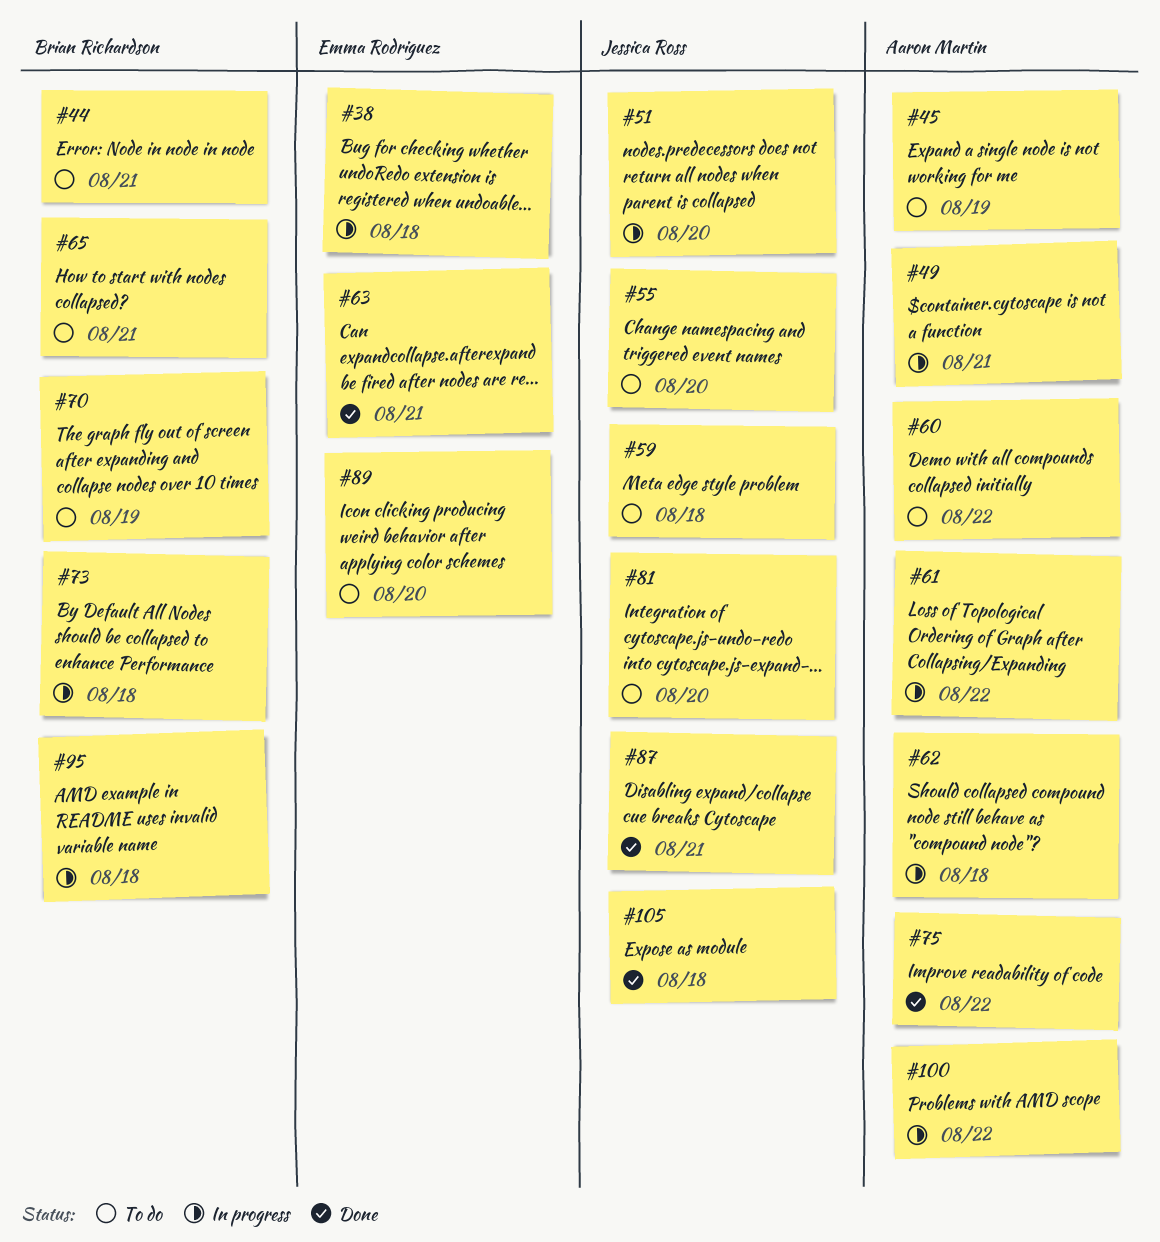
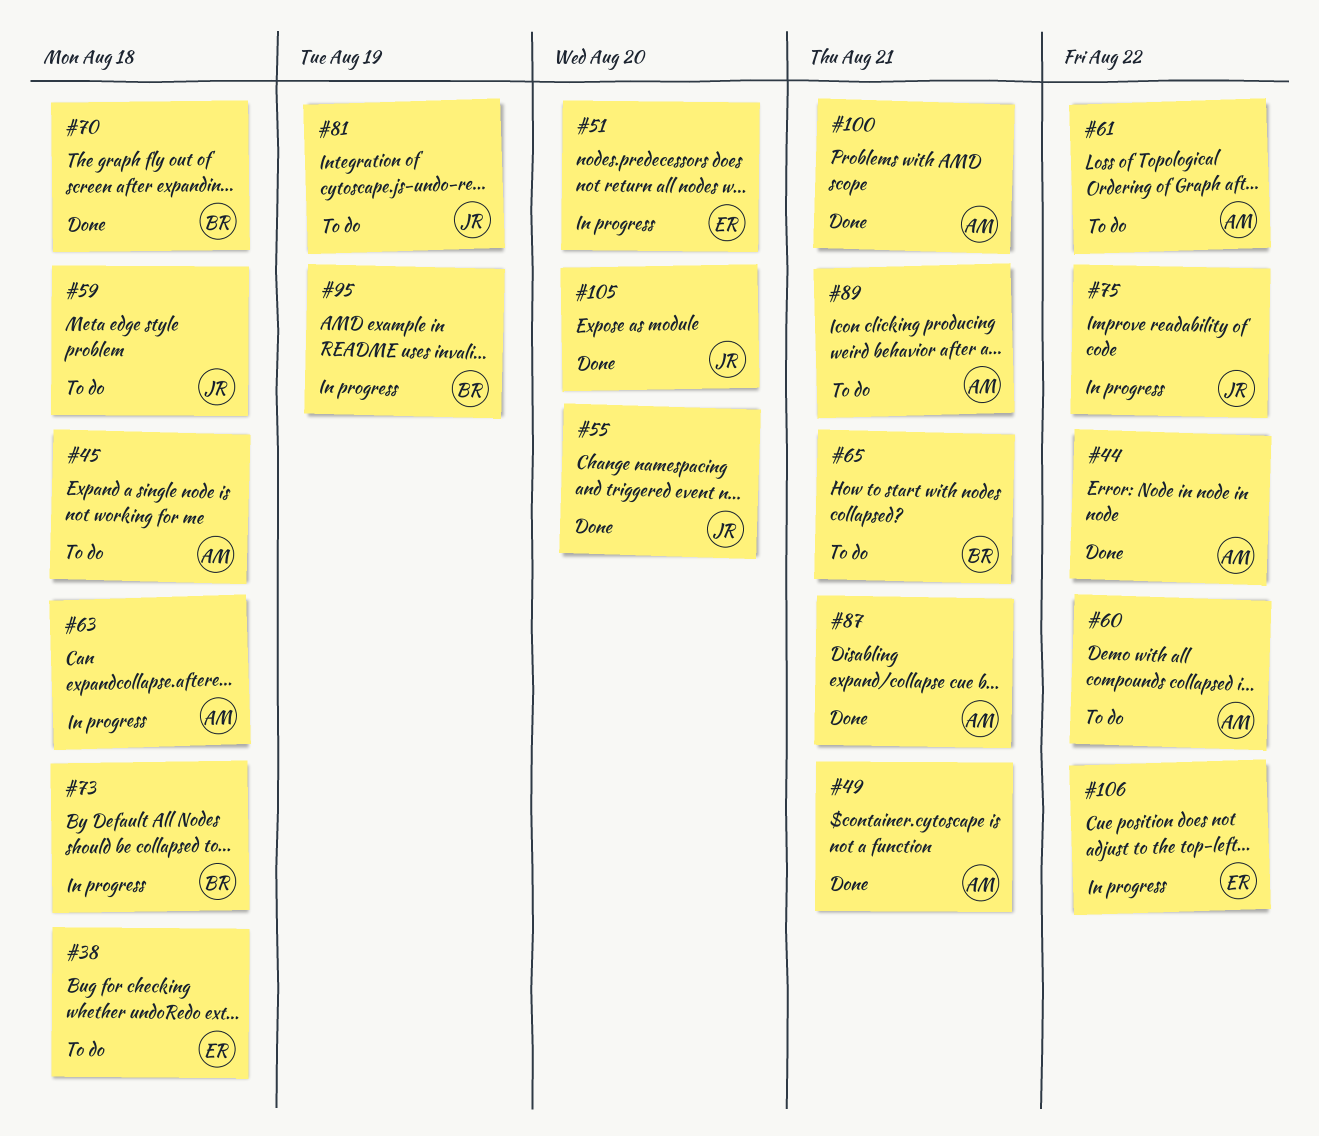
#38, status: In progress -> To do
#44, status: To do -> Done
#44, owner: Brian Richardson -> Aaron Martin
#44, due: Aug 21 -> Aug 22
#45, due: Aug 19 -> Aug 18
#49, status: In progress -> Done
#51, owner: Jessica Ross -> Emma Rodriguez
#55, status: To do -> Done
#61, status: In progress -> To do
#62: present -> none
#63, status: Done -> In progress
#63, owner: Emma Rodriguez -> Aaron Martin
#63, due: Aug 21 -> Aug 18
#70, status: To do -> Done
#70, due: Aug 19 -> Aug 18
#75, status: Done -> In progress
#75, owner: Aaron Martin -> Jessica Ross
#81, due: Aug 20 -> Aug 19
#87, owner: Jessica Ross -> Aaron Martin
#89, owner: Emma Rodriguez -> Aaron Martin
#89, due: Aug 20 -> Aug 21
#95, due: Aug 18 -> Aug 19
#100, status: In progress -> Done
#100, due: Aug 22 -> Aug 21
#105, due: Aug 18 -> Aug 20
#106: none -> present

